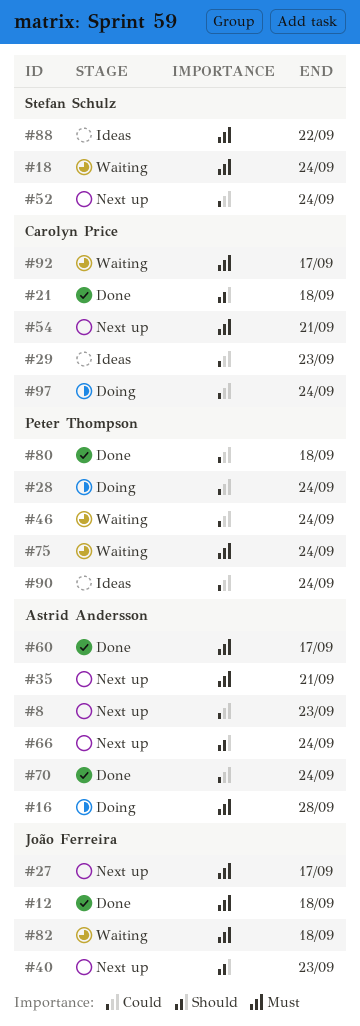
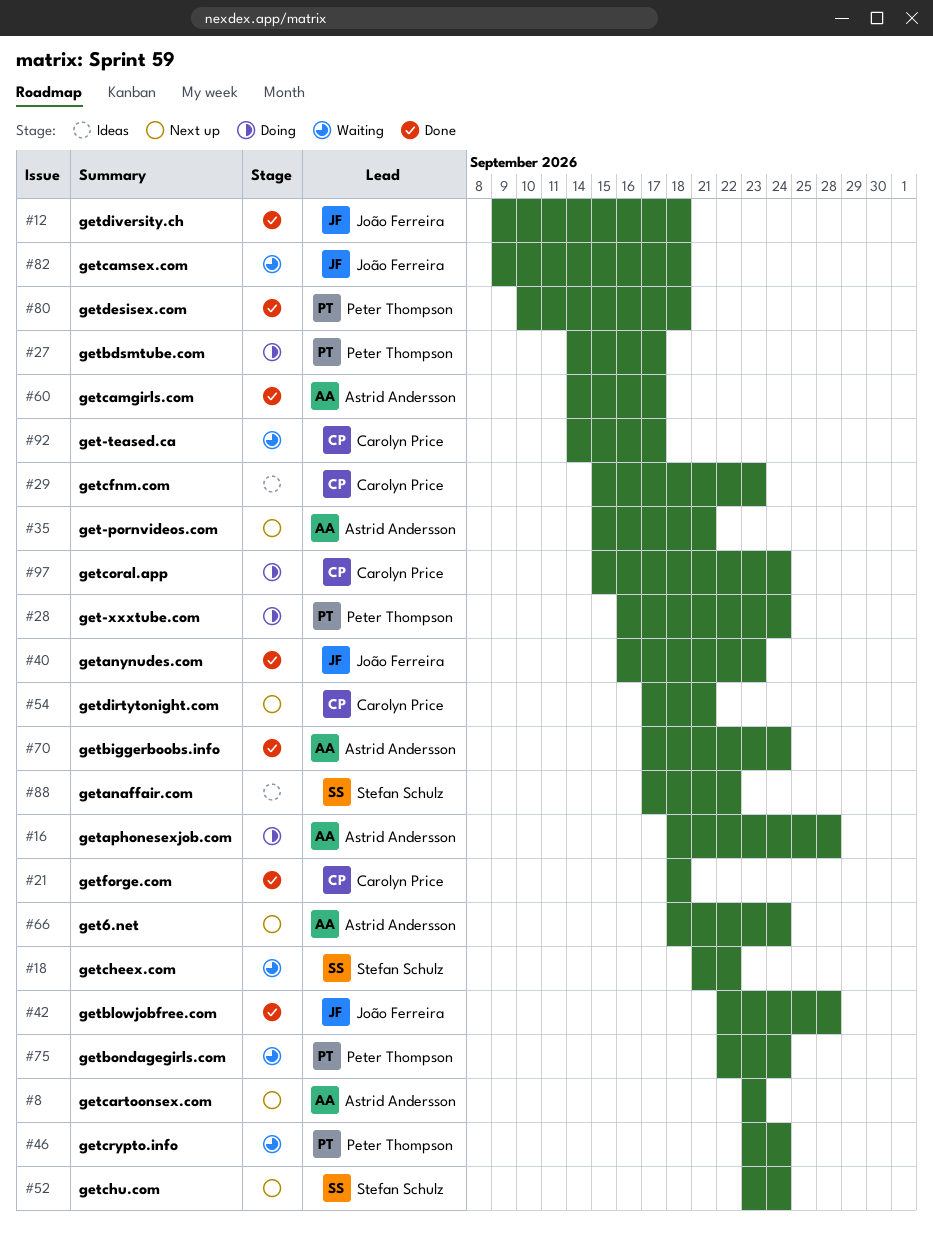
#18, due: Sep 24 -> Sep 22
#27, status: Next up -> Doing
#27, owner: João Ferreira -> Peter Thompson
#40, status: Next up -> Done
#42: none -> present
#90: present -> none

